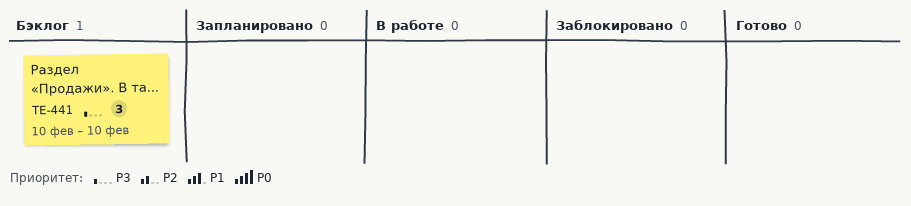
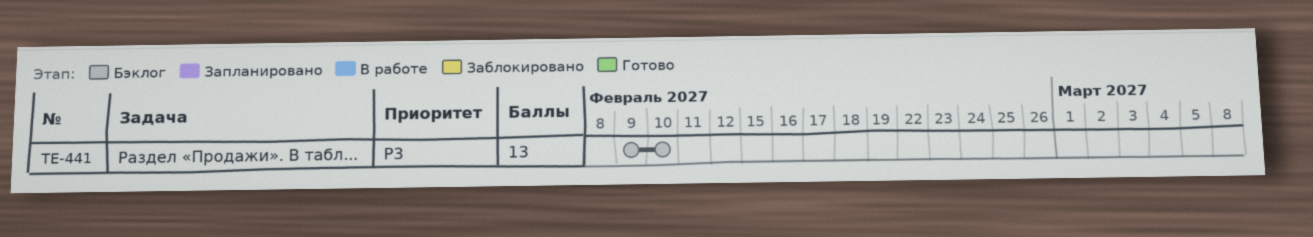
TE-441, estimate: 3 -> 13
TE-441, start: Feb 10 -> Feb 9

